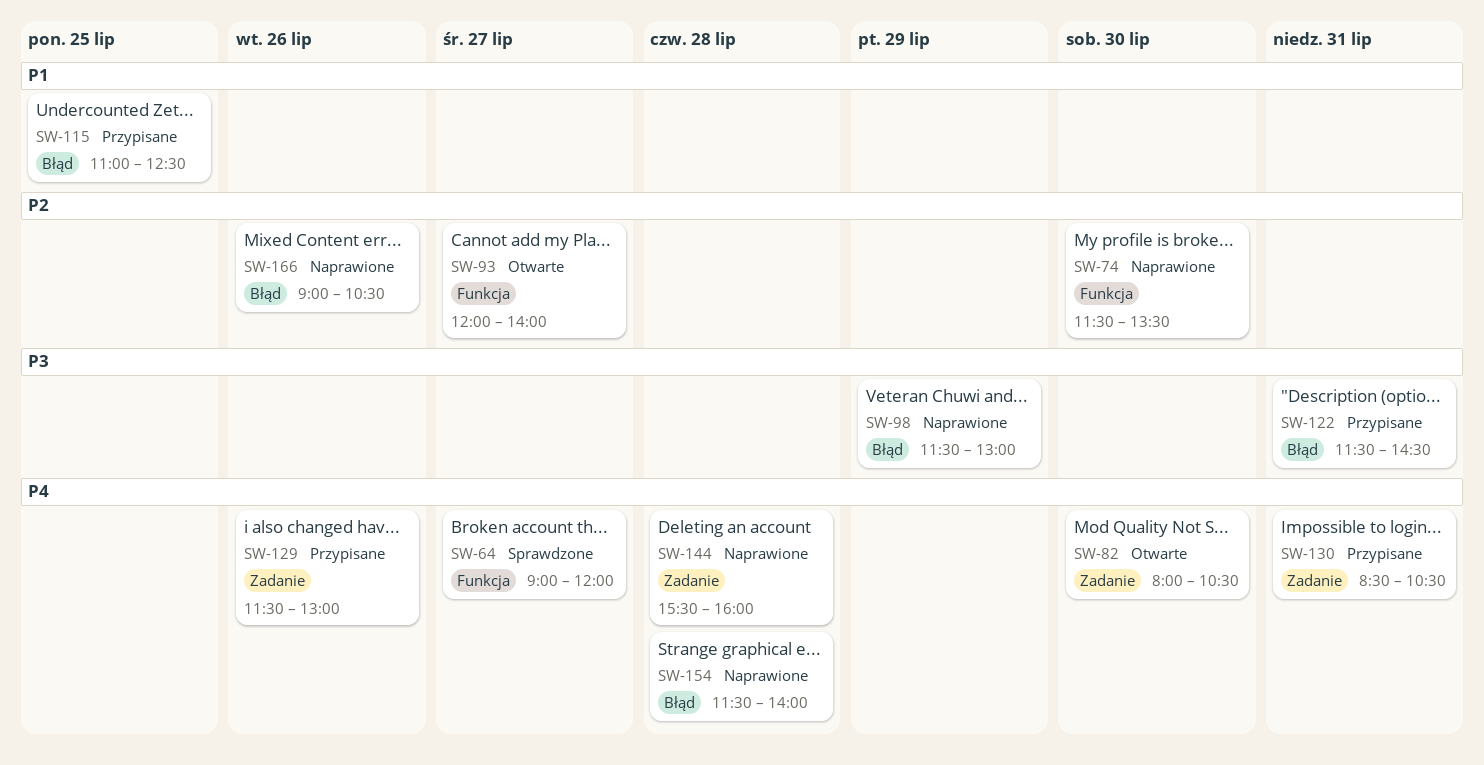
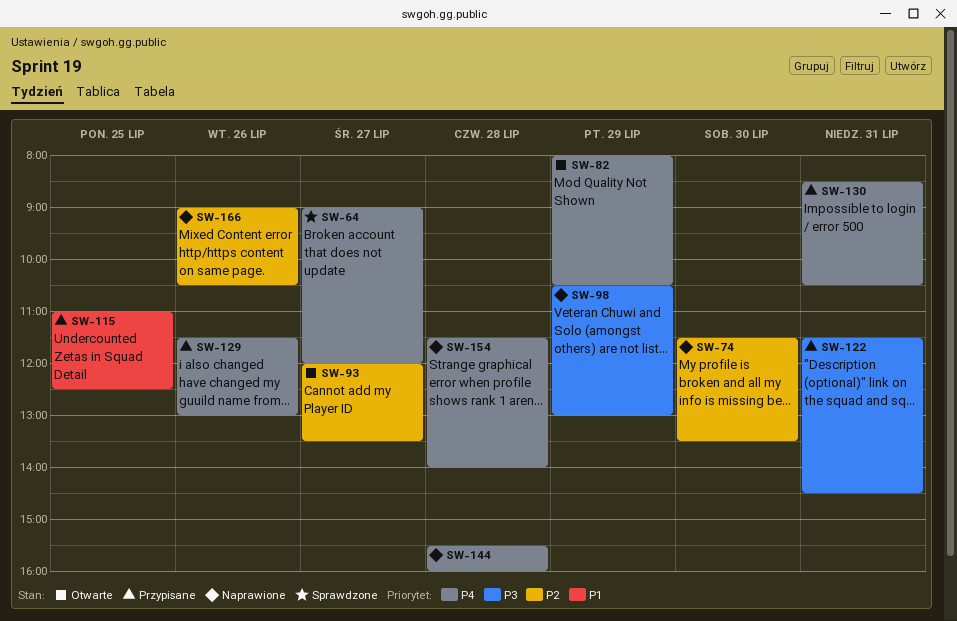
SW-82, day: Jul 30 -> Jul 29
SW-93, ends: 14:00 -> 13:30
SW-98, begins: 11:30 -> 10:30

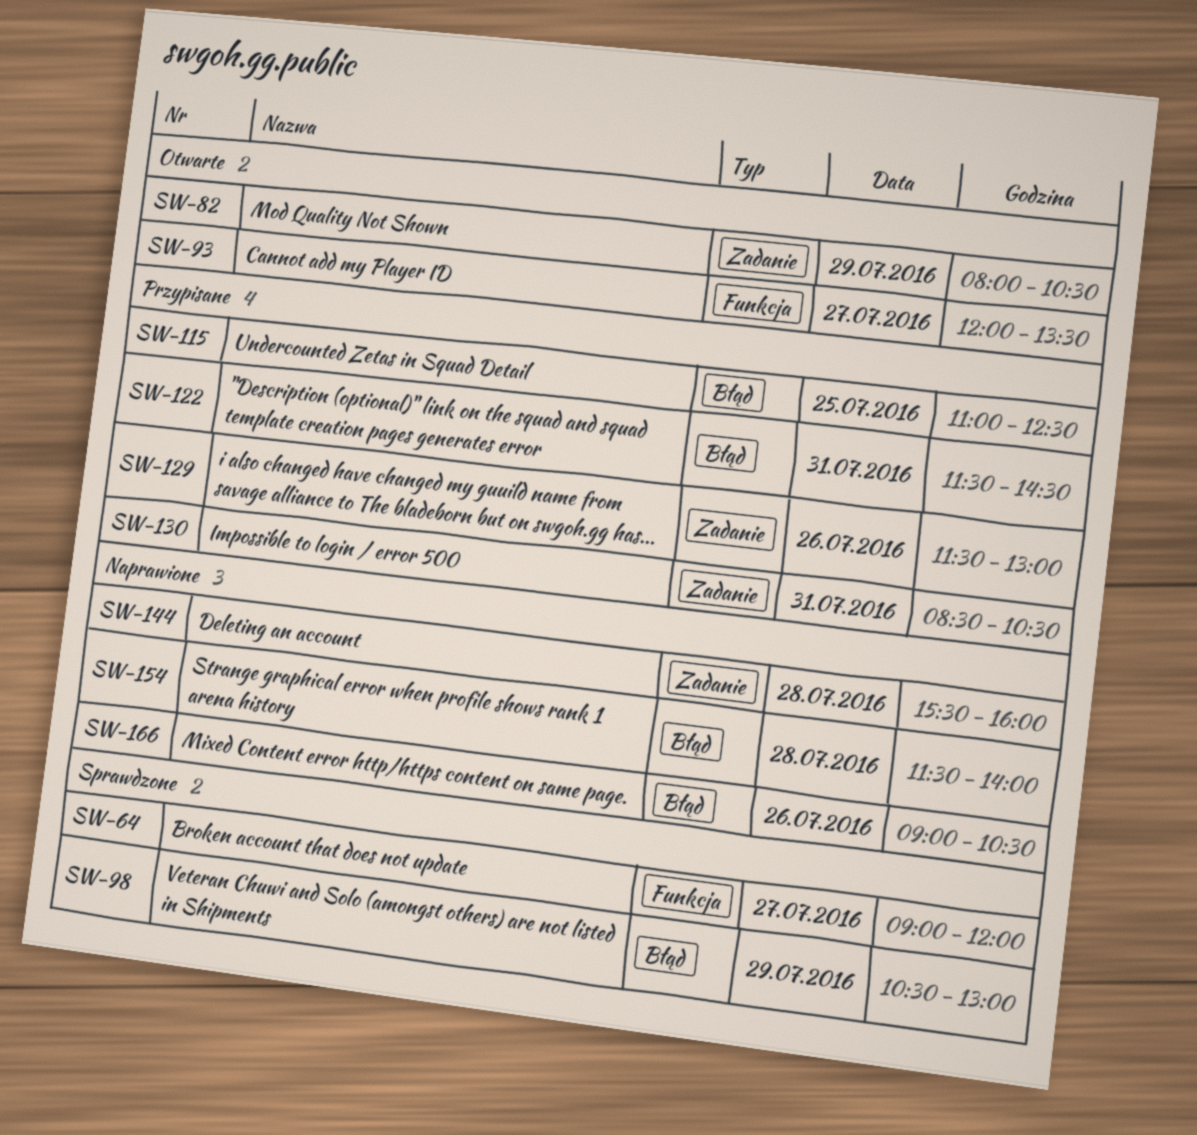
SW-74: present -> none
SW-98, status: Naprawione -> Sprawdzone

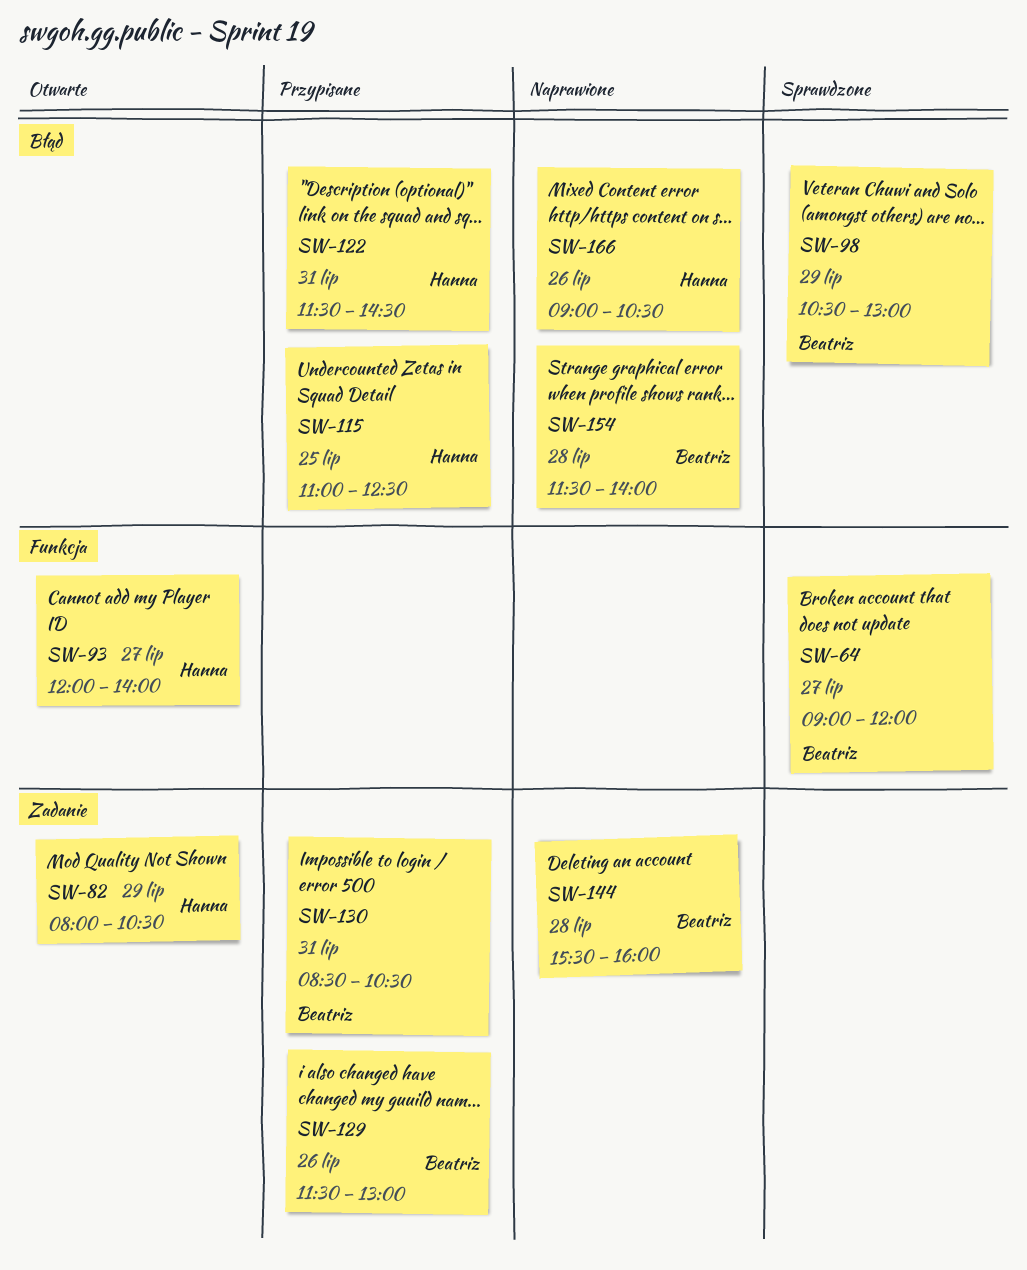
SW-93, ends: 13:30 -> 14:00

